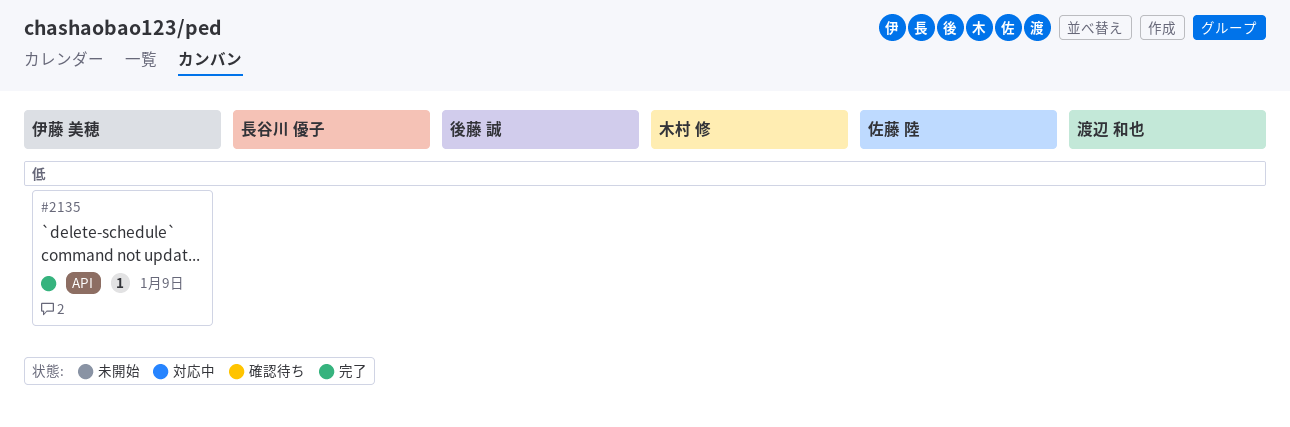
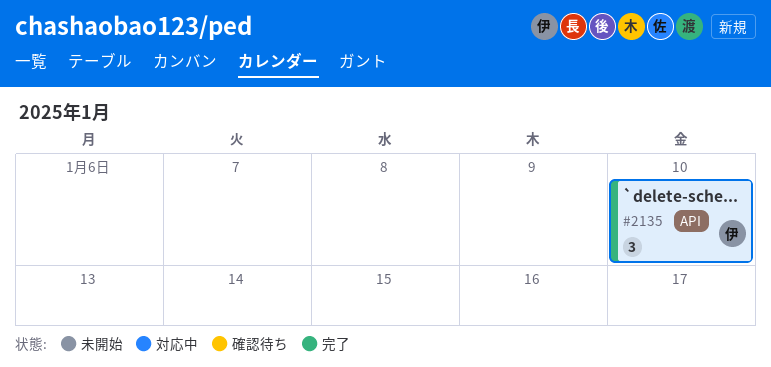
#2135, estimate: 1 -> 3
#2135, due: Jan 9 -> Jan 10

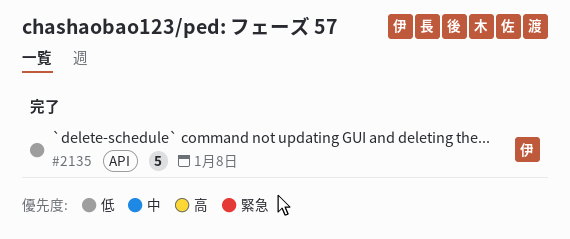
#2135, estimate: 3 -> 5
#2135, due: Jan 10 -> Jan 8

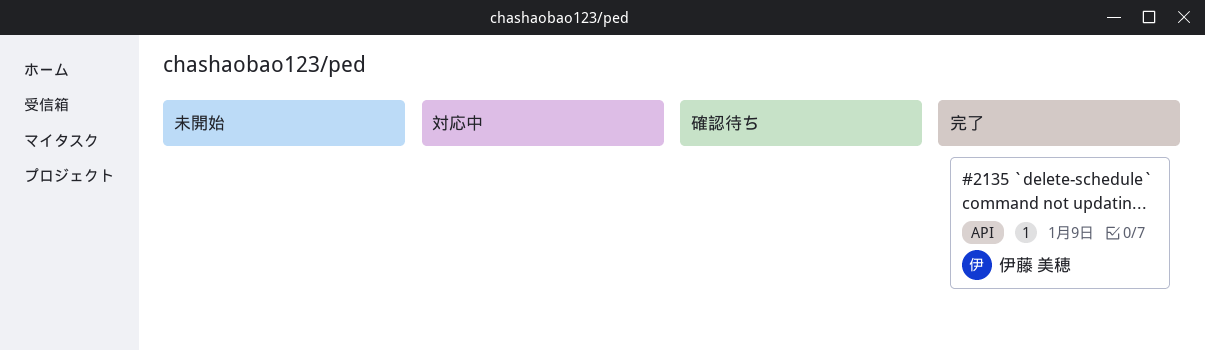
#2135, estimate: 5 -> 1
#2135, due: Jan 8 -> Jan 9

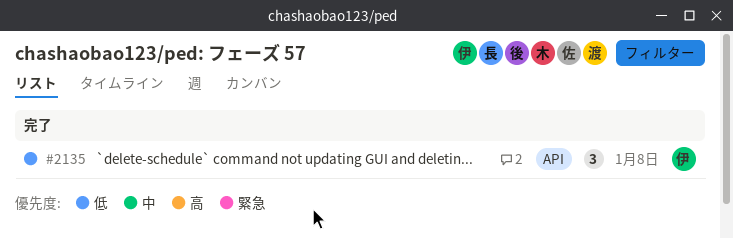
#2135, estimate: 1 -> 3
#2135, due: Jan 9 -> Jan 8

